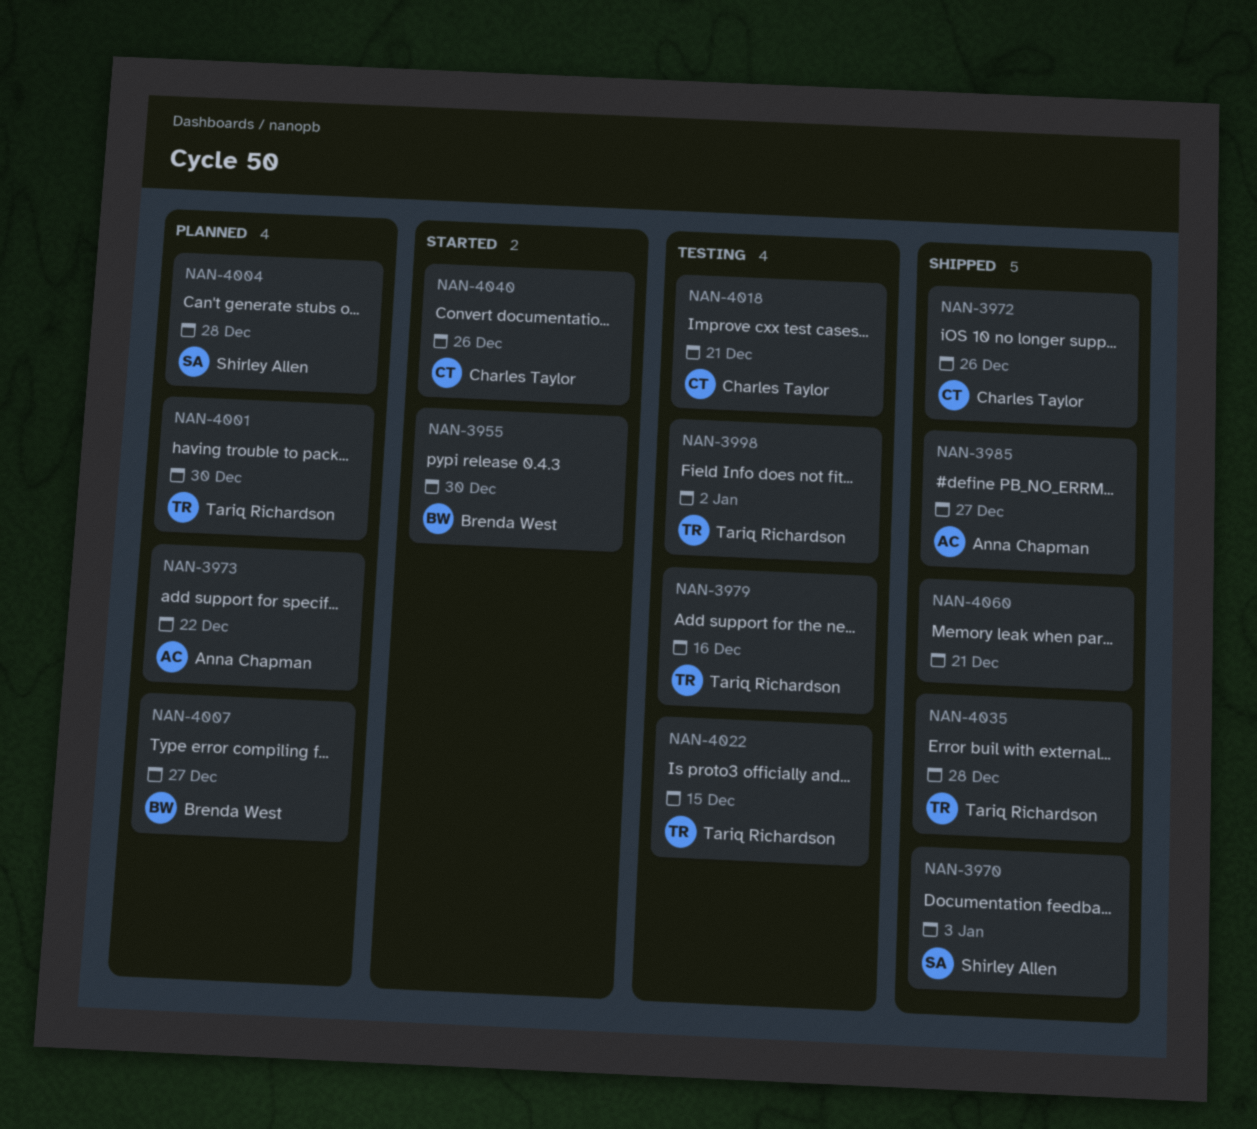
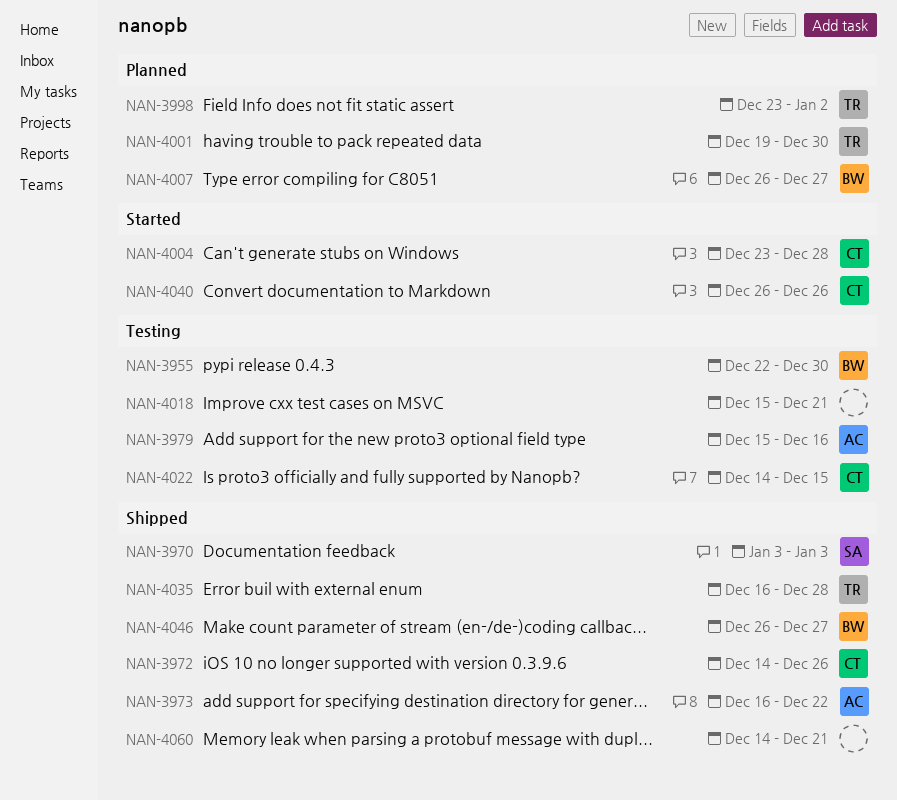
NAN-3955, status: Started -> Testing
NAN-3973, status: Planned -> Shipped
NAN-3979, owner: Tariq Richardson -> Anna Chapman
NAN-3985: present -> none
NAN-3998, status: Testing -> Planned
NAN-4004, status: Planned -> Started
NAN-4004, owner: Shirley Allen -> Charles Taylor
NAN-4018, owner: Charles Taylor -> none
NAN-4022, owner: Tariq Richardson -> Charles Taylor
NAN-4046: none -> present

